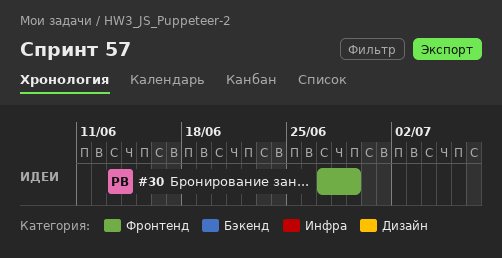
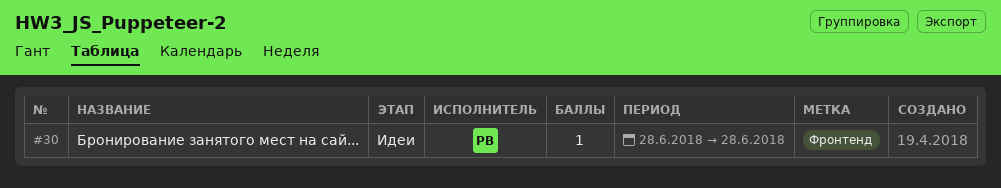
#30, start: Jun 27 -> Jun 28
#30, due: Jun 29 -> Jun 28

